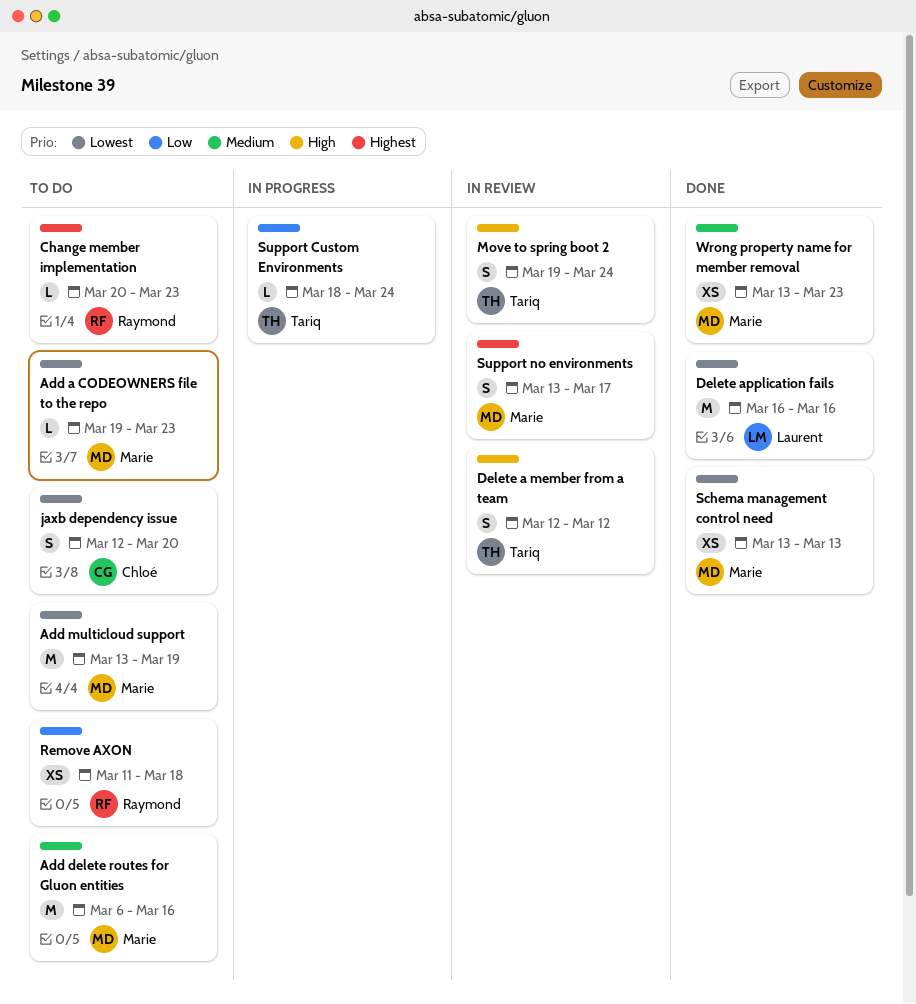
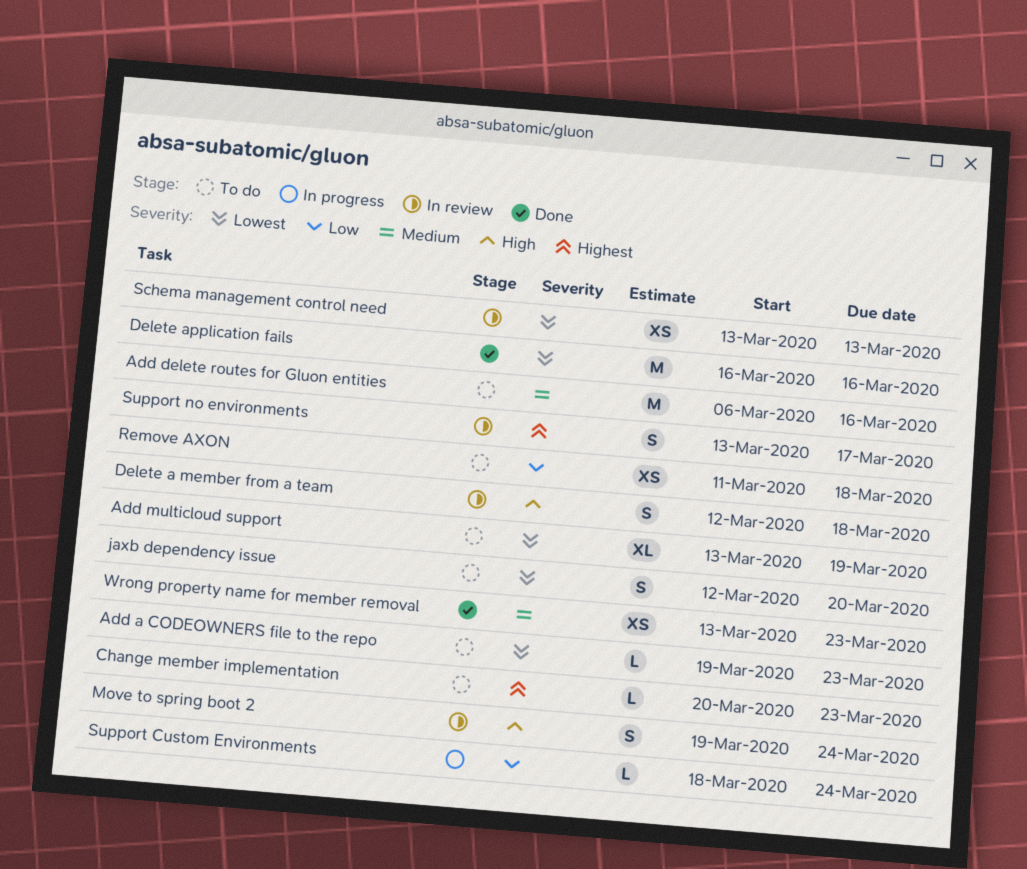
Add multicloud support, estimate: M -> XL
Delete a member from a team, due: Mar 12 -> Mar 18
Schema management control need, status: Done -> In review

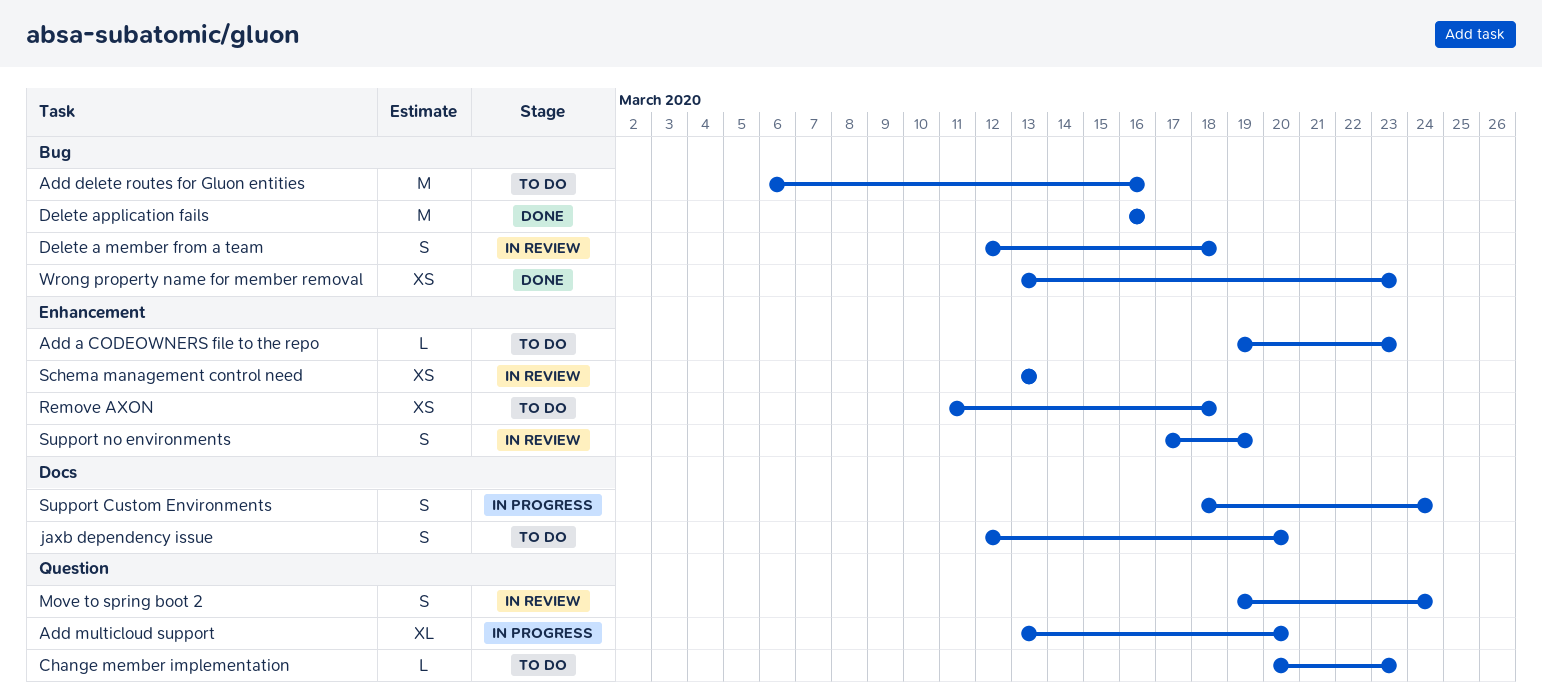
Add multicloud support, status: To do -> In progress
Add multicloud support, due: Mar 19 -> Mar 20
Support Custom Environments, estimate: L -> S
Support no environments, start: Mar 13 -> Mar 17
Support no environments, due: Mar 17 -> Mar 19

